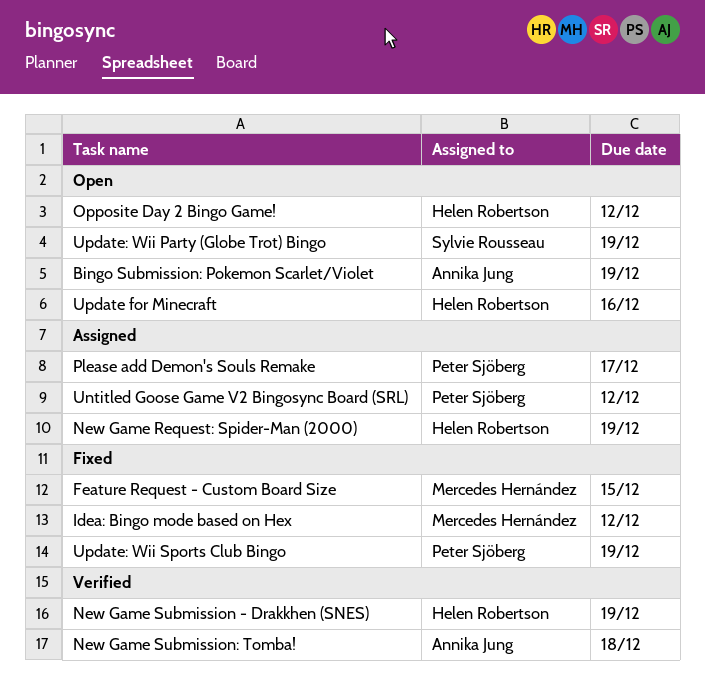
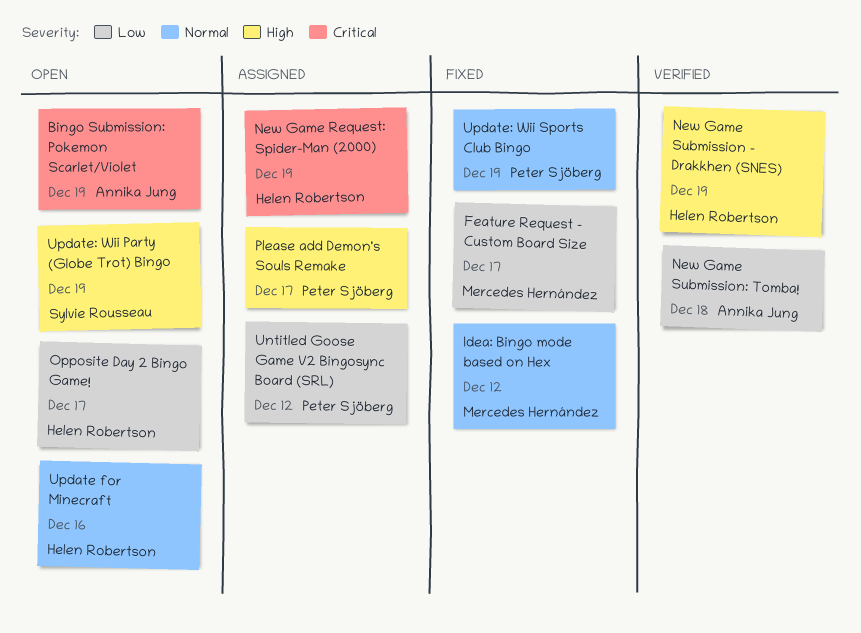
Feature Request - Custom Board Size, due: Dec 15 -> Dec 17
Opposite Day 2 Bingo Game!, due: Dec 12 -> Dec 17

